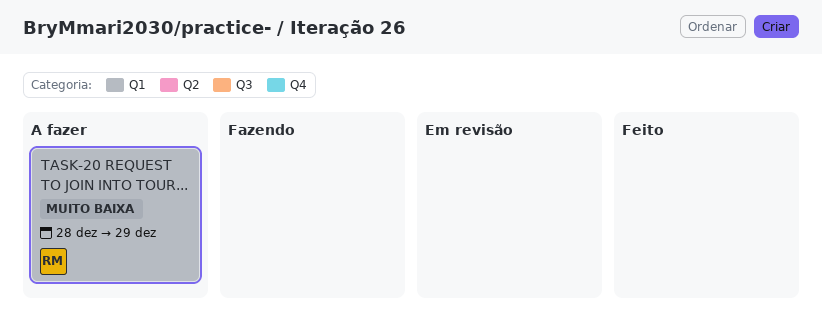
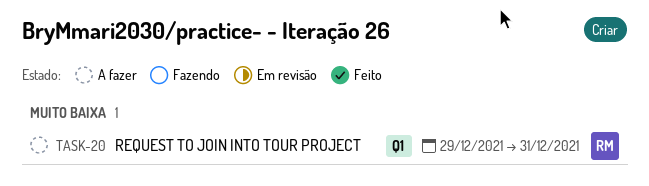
TASK-20, start: Dec 28 -> Dec 29
TASK-20, due: Dec 29 -> Dec 31

